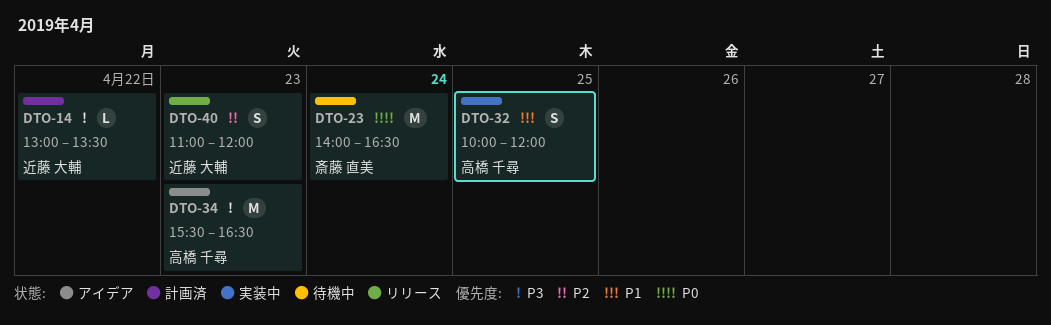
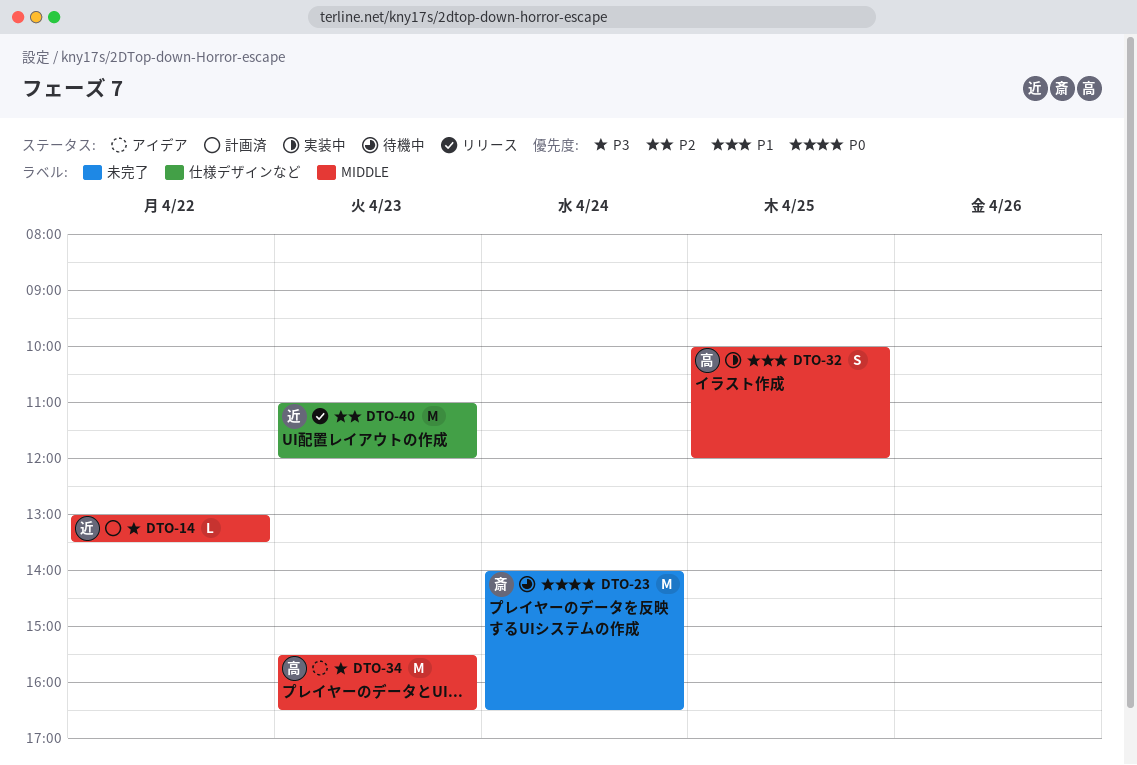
DTO-40, estimate: S -> M

